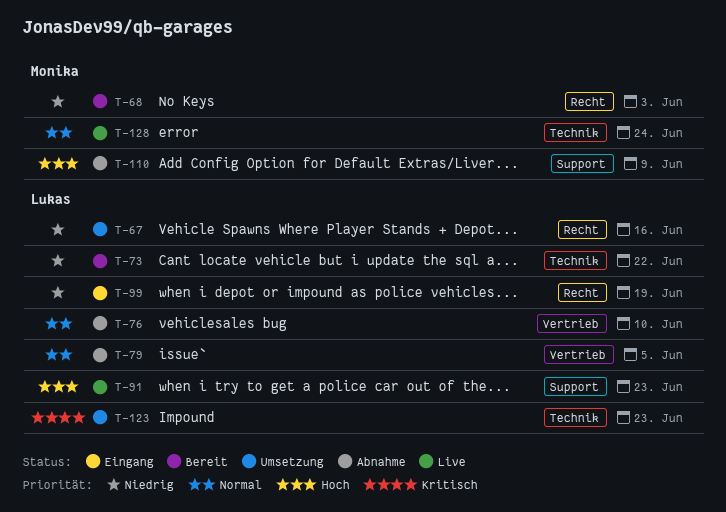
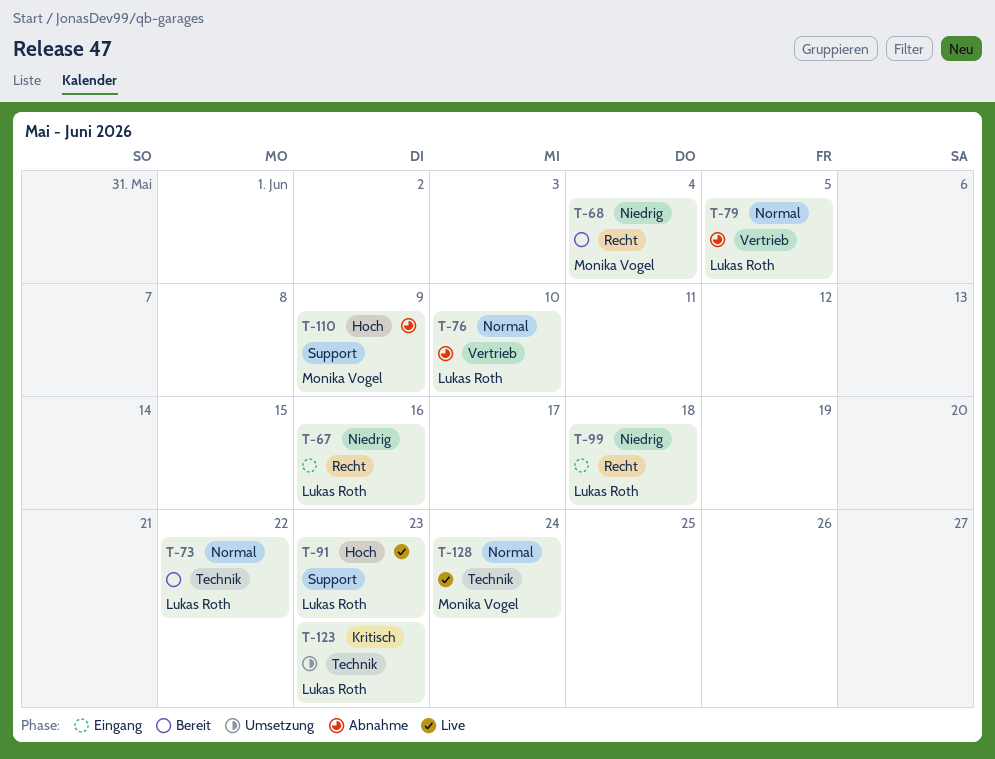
T-67, status: Umsetzung -> Eingang
T-68, due: Jun 3 -> Jun 4
T-73, priority: Niedrig -> Normal
T-99, due: Jun 19 -> Jun 18

